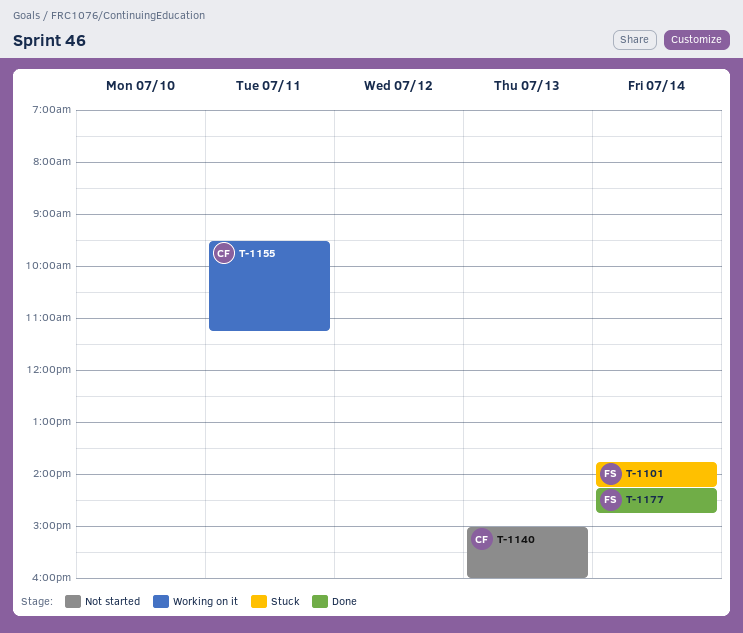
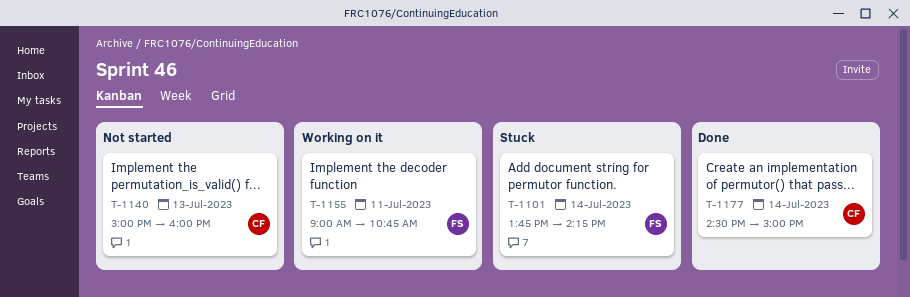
T-1155, owner: CF -> FS
T-1155, begins: 09:30 -> 09:00
T-1155, ends: 11:15 -> 10:45
T-1177, owner: FS -> CF
T-1177, begins: 14:15 -> 14:30
T-1177, ends: 14:45 -> 15:00

